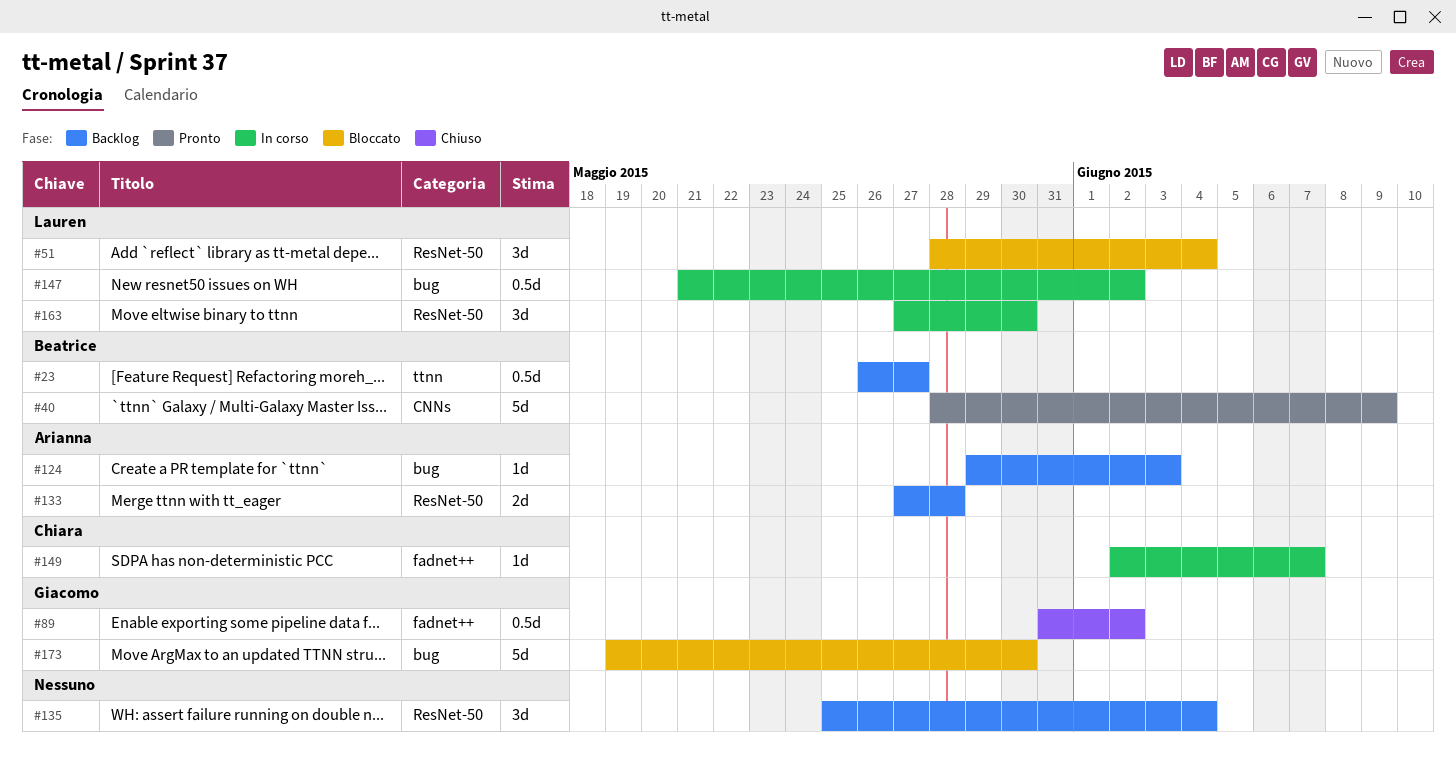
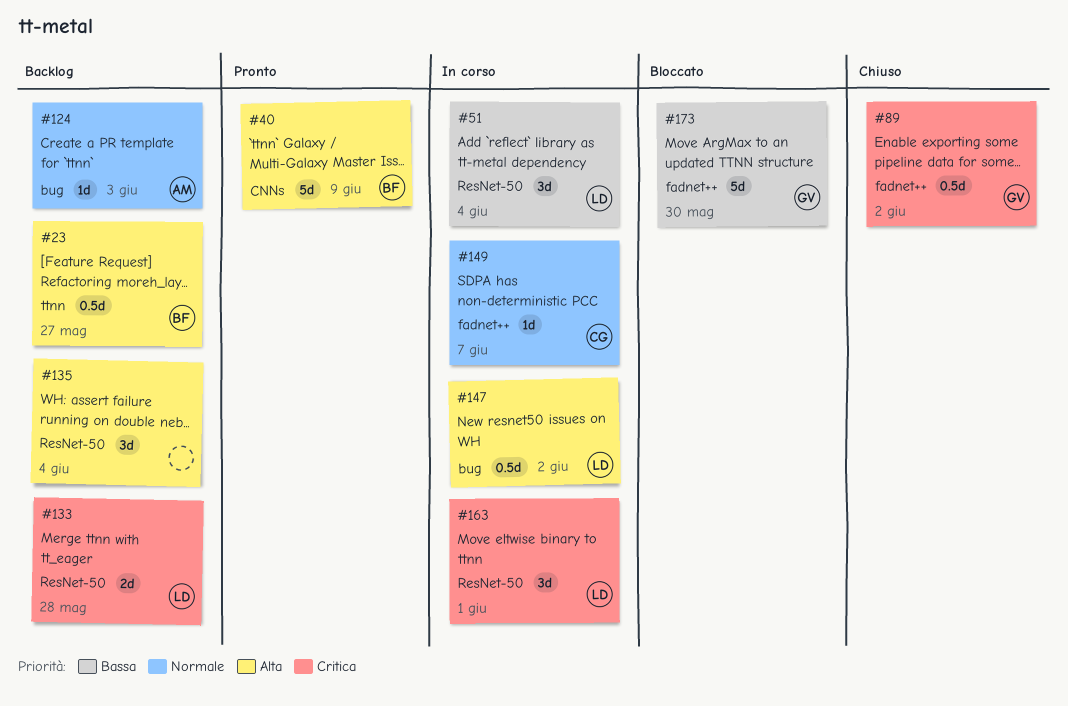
#51, status: Bloccato -> In corso
#133, owner: Arianna -> Lauren
#163, due: May 30 -> Jun 1
#173, label: bug -> fadnet++

